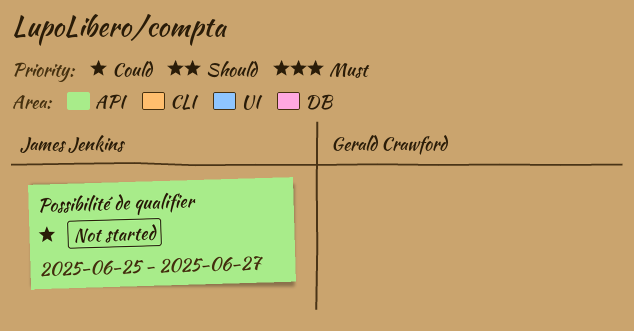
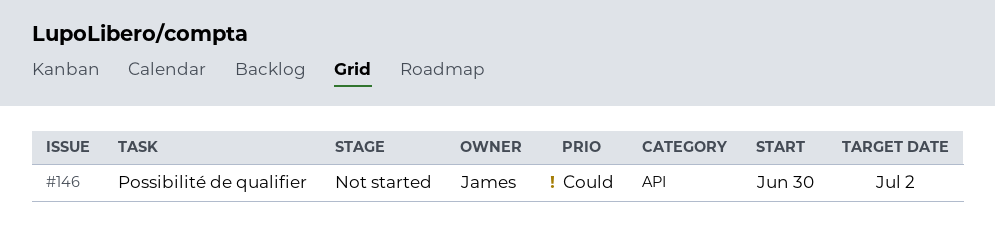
Possibilité de qualifier, start: Jun 25 -> Jun 30
Possibilité de qualifier, due: Jun 27 -> Jul 2

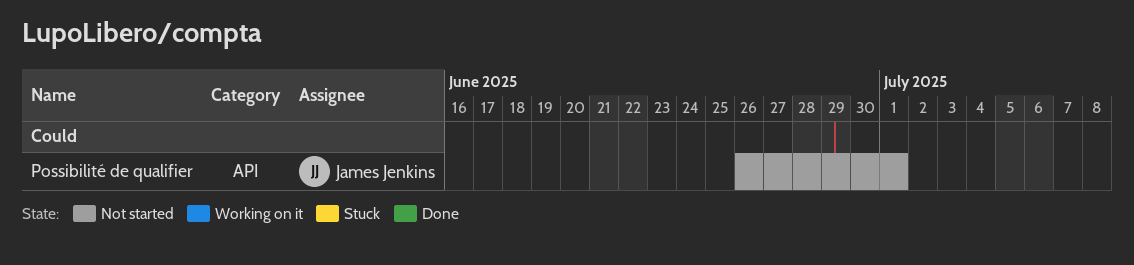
Possibilité de qualifier, start: Jun 30 -> Jun 26
Possibilité de qualifier, due: Jul 2 -> Jul 1

